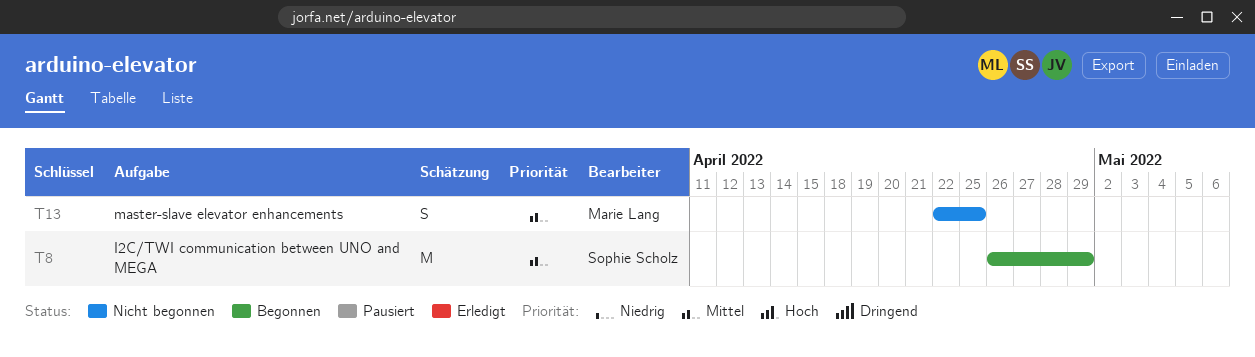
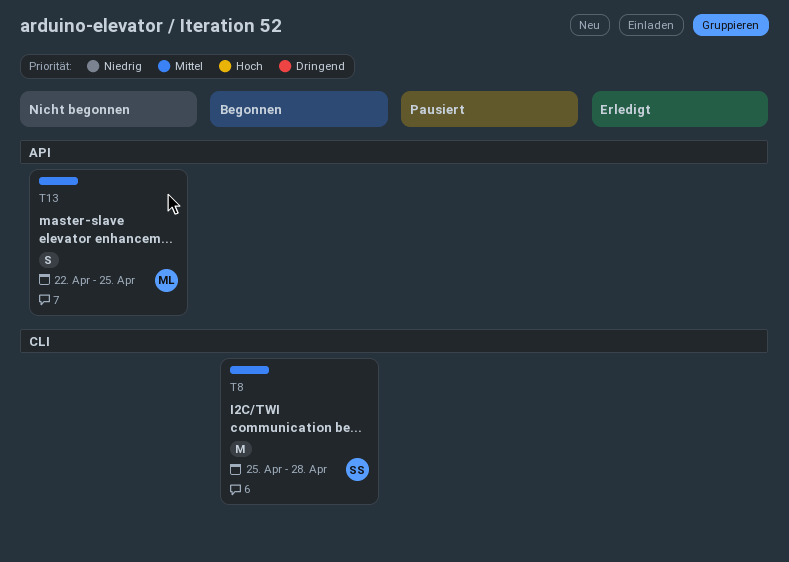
T8, start: Apr 26 -> Apr 25
T8, due: Apr 29 -> Apr 28

